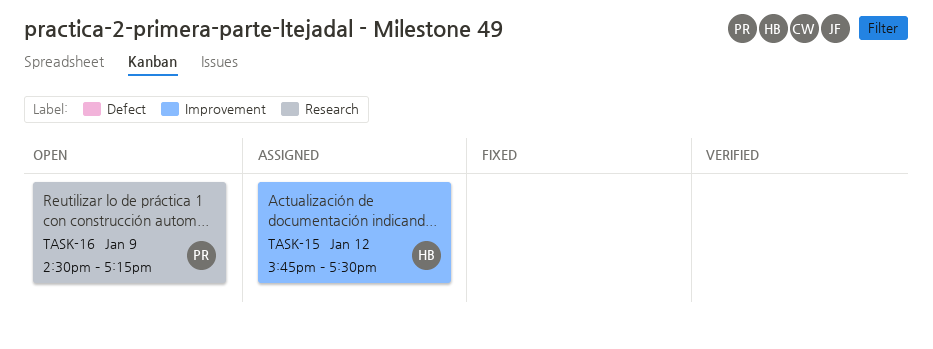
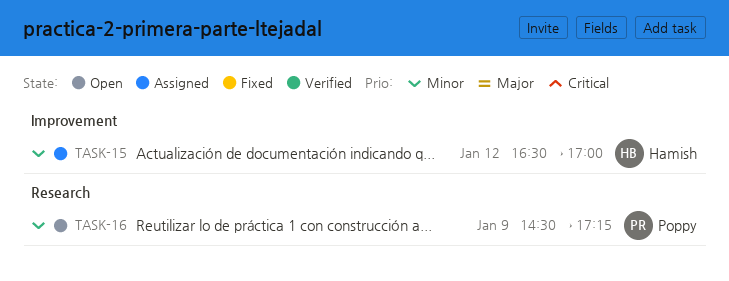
TASK-15, begins: 15:45 -> 16:30
TASK-15, ends: 17:30 -> 17:00

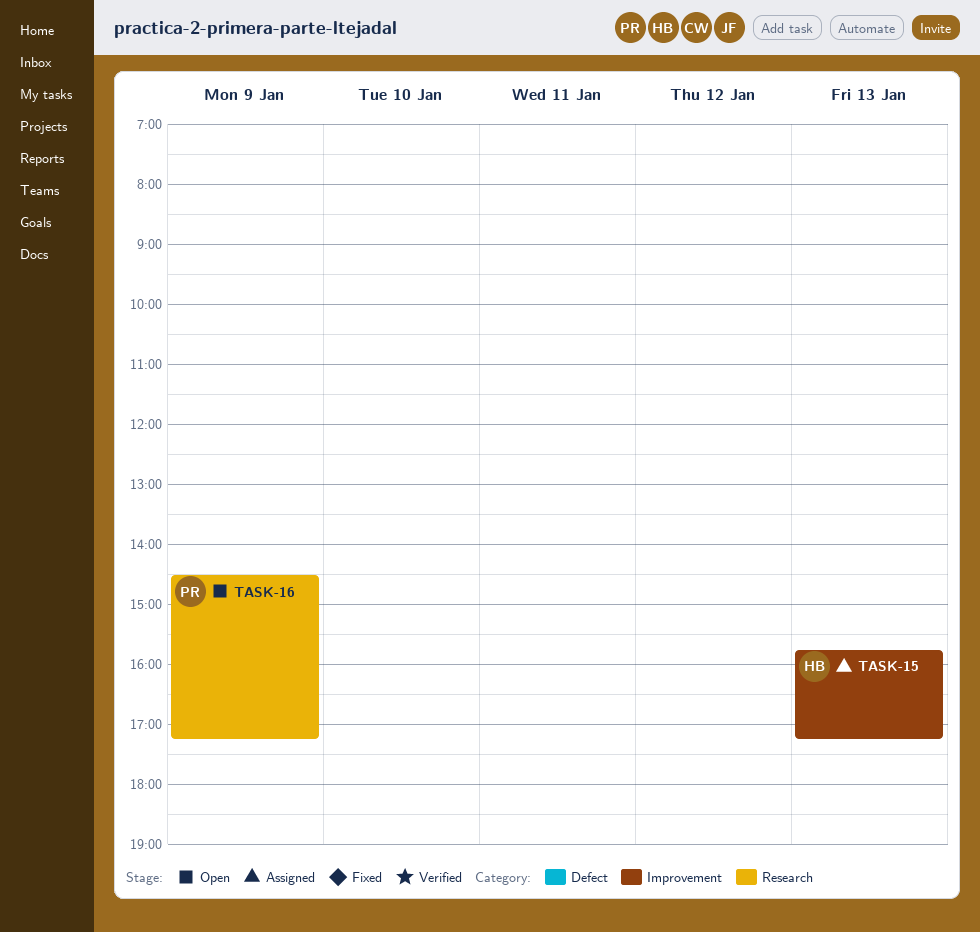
TASK-15, day: Jan 12 -> Jan 13
TASK-15, begins: 16:30 -> 15:45
TASK-15, ends: 17:00 -> 17:15

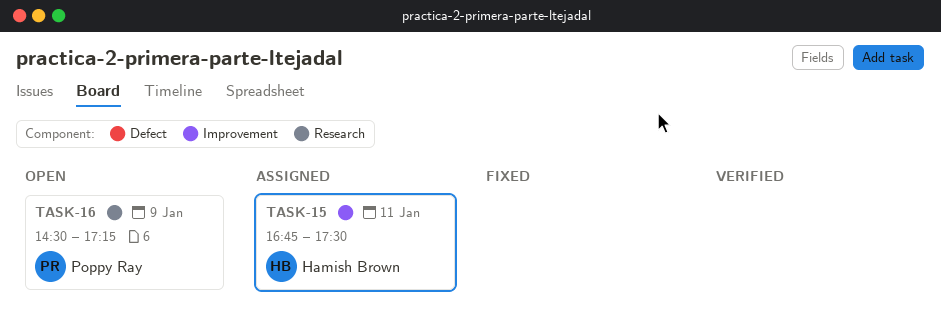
TASK-15, day: Jan 13 -> Jan 11
TASK-15, begins: 15:45 -> 16:45
TASK-15, ends: 17:15 -> 17:30

